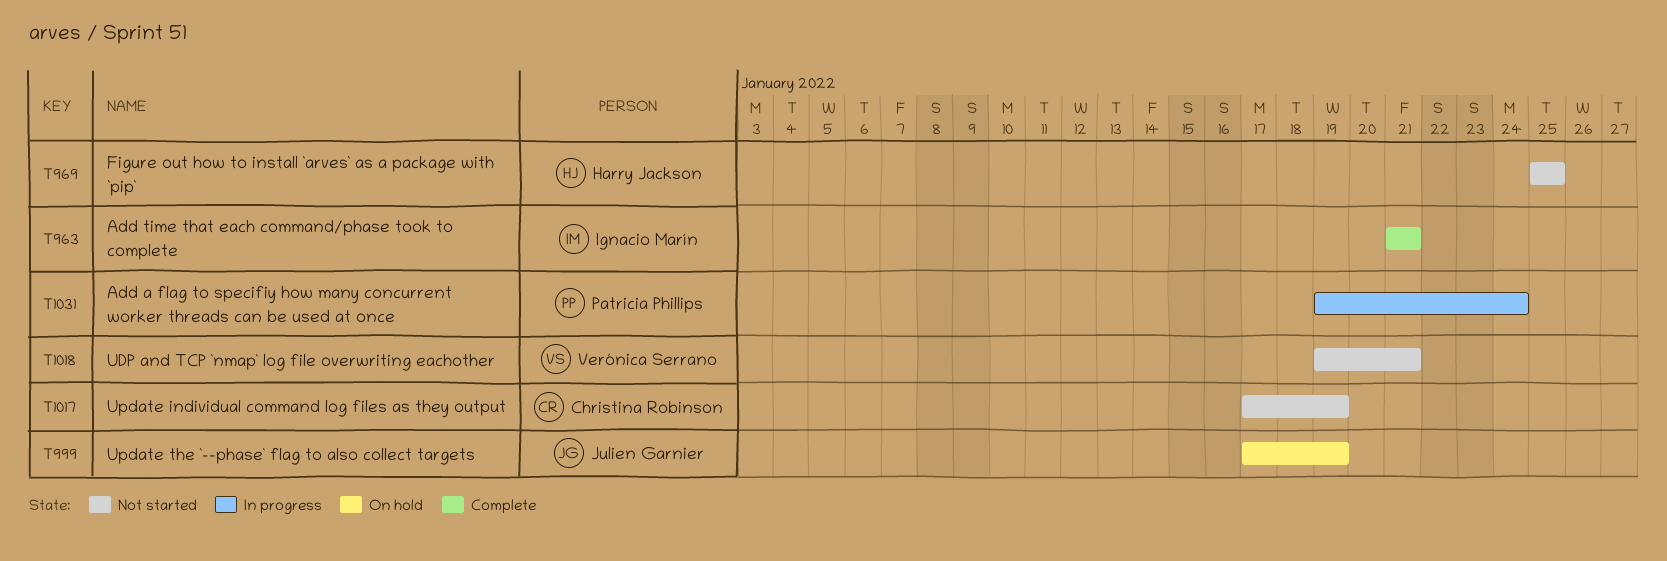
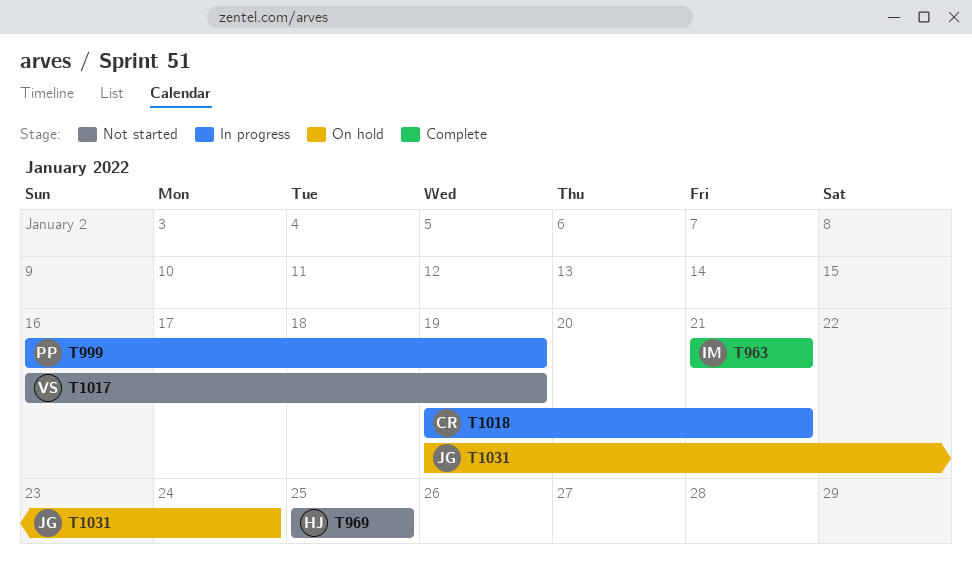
T999, status: On hold -> In progress
T999, owner: Julien Garnier -> Patricia Phillips
T999, start: Jan 17 -> Jan 16
T1017, owner: Christina Robinson -> Verónica Serrano
T1017, start: Jan 17 -> Jan 16
T1018, status: Not started -> In progress
T1018, owner: Verónica Serrano -> Christina Robinson
T1031, status: In progress -> On hold
T1031, owner: Patricia Phillips -> Julien Garnier

